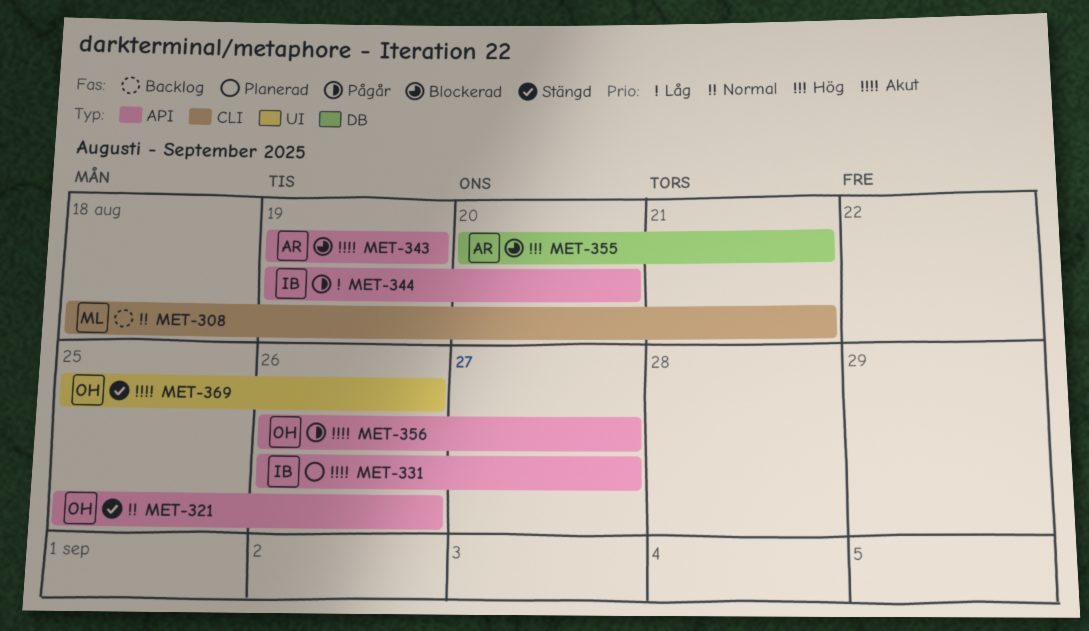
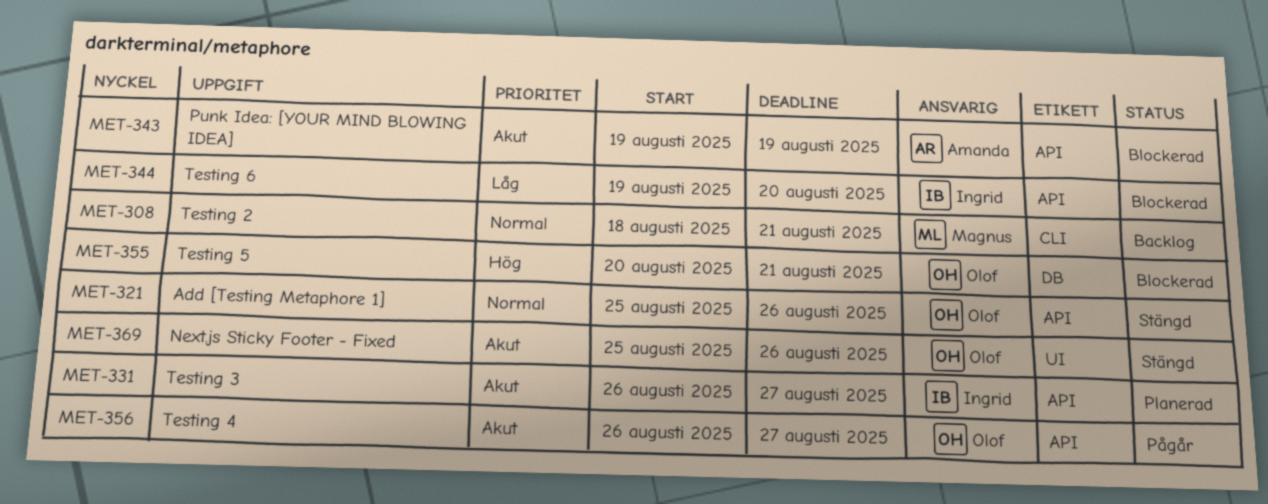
MET-344, status: Pågår -> Blockerad
MET-355, owner: Amanda -> Olof

